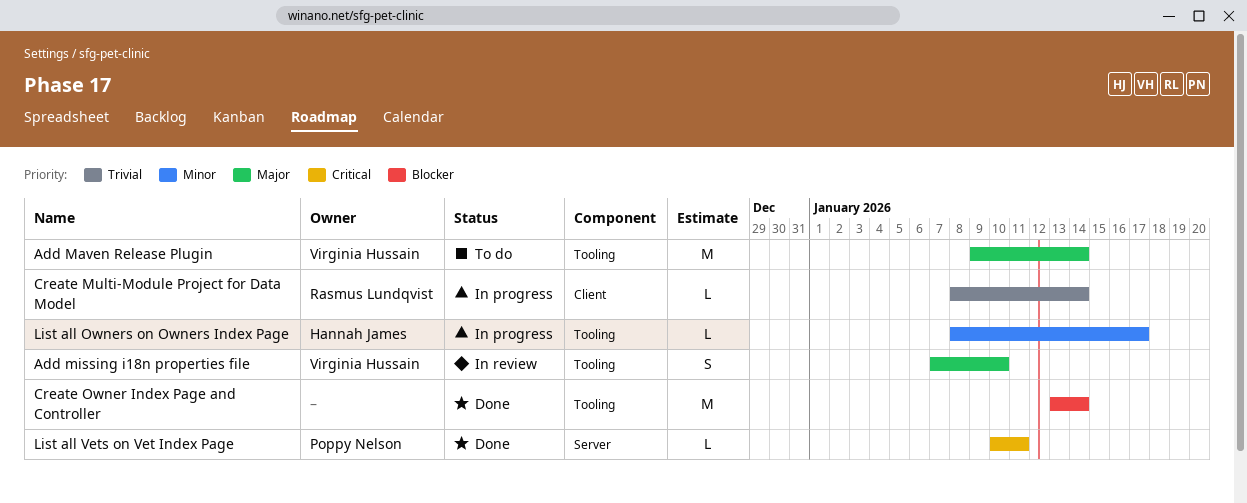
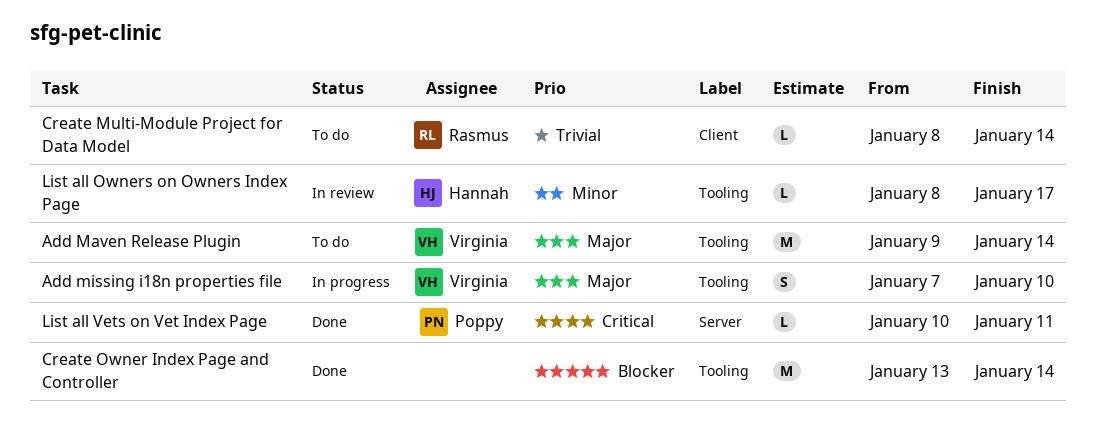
Add missing i18n properties file, status: In review -> In progress
Create Multi-Module Project for Data Model, status: In progress -> To do
List all Owners on Owners Index Page, status: In progress -> In review

